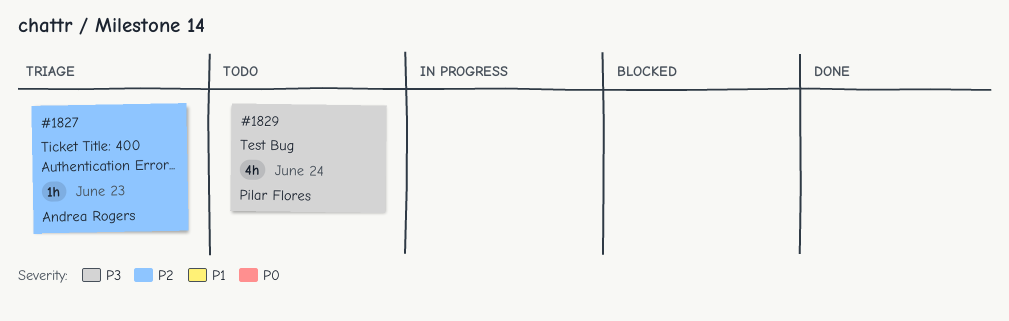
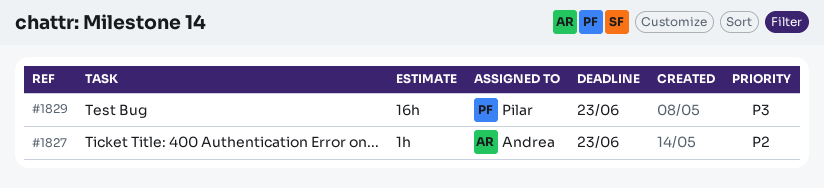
#1829, estimate: 4h -> 16h
#1829, due: Jun 24 -> Jun 23

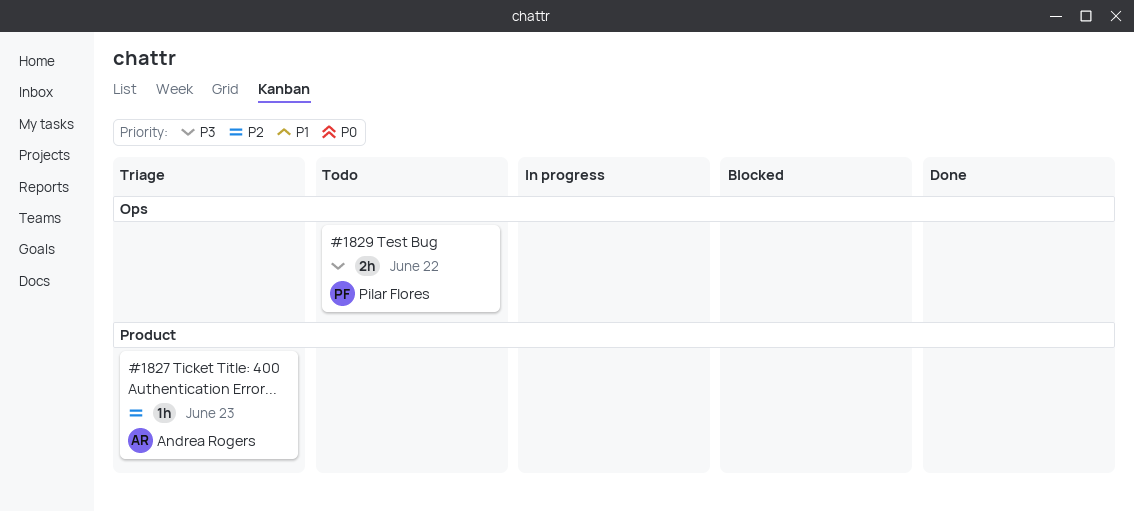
#1829, estimate: 16h -> 2h
#1829, due: Jun 23 -> Jun 22

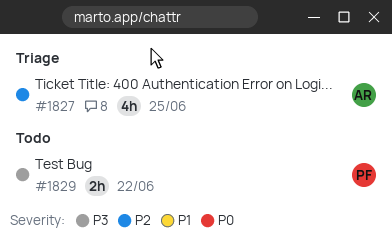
#1827, estimate: 1h -> 4h
#1827, due: Jun 23 -> Jun 25

